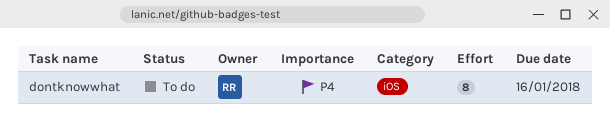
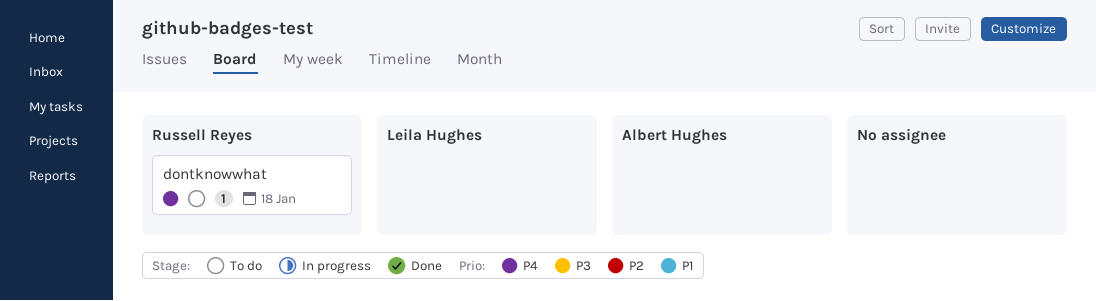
dontknowwhat, estimate: 8 -> 1
dontknowwhat, due: Jan 16 -> Jan 18

